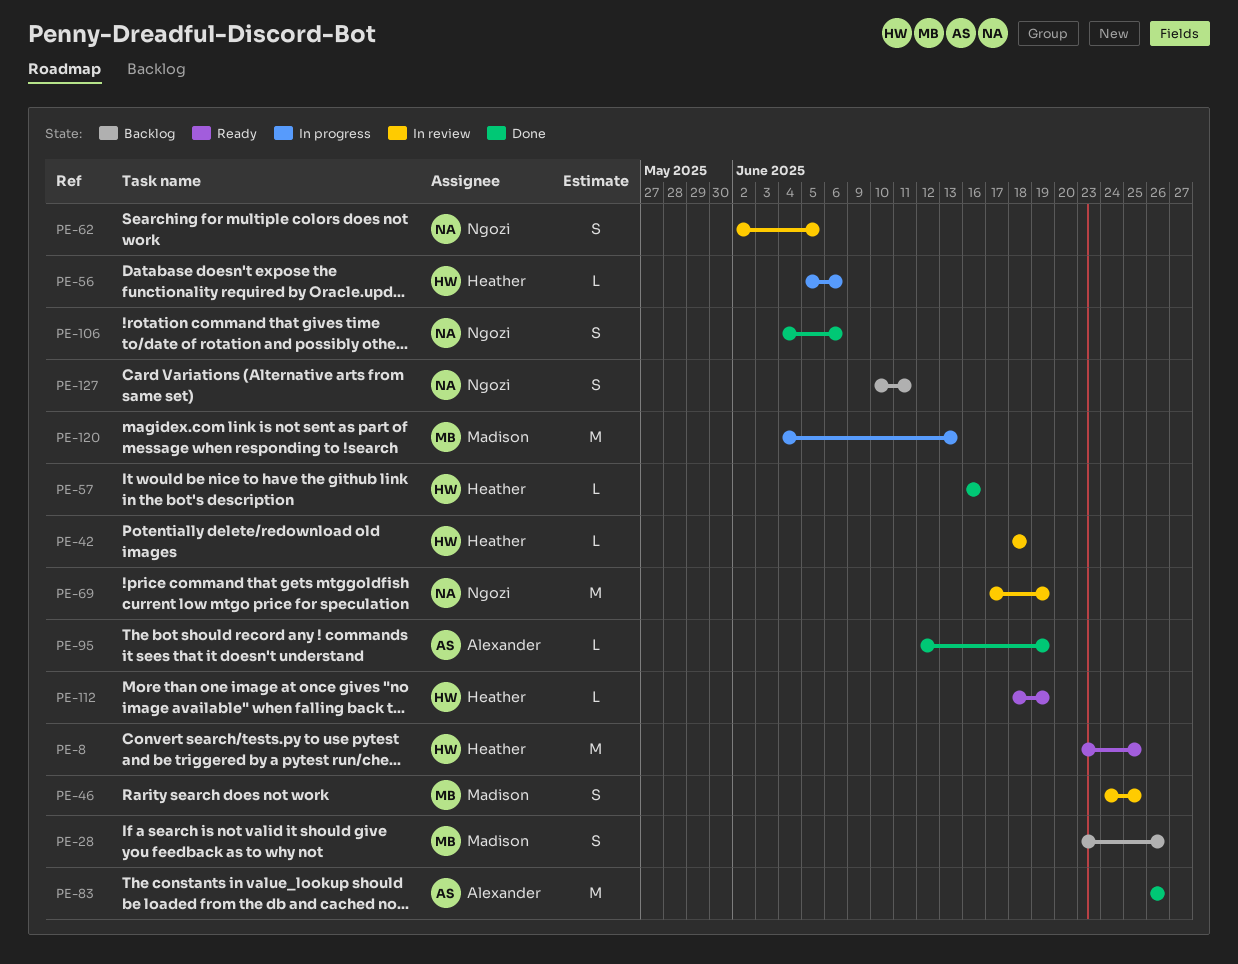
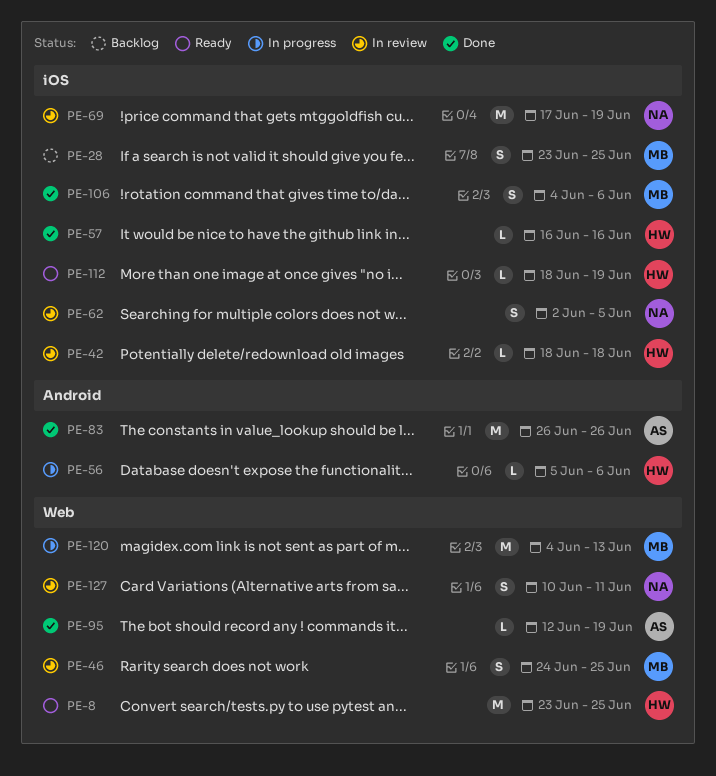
PE-28, due: Jun 26 -> Jun 25
PE-106, owner: Ngozi -> Madison
PE-127, status: Backlog -> In review

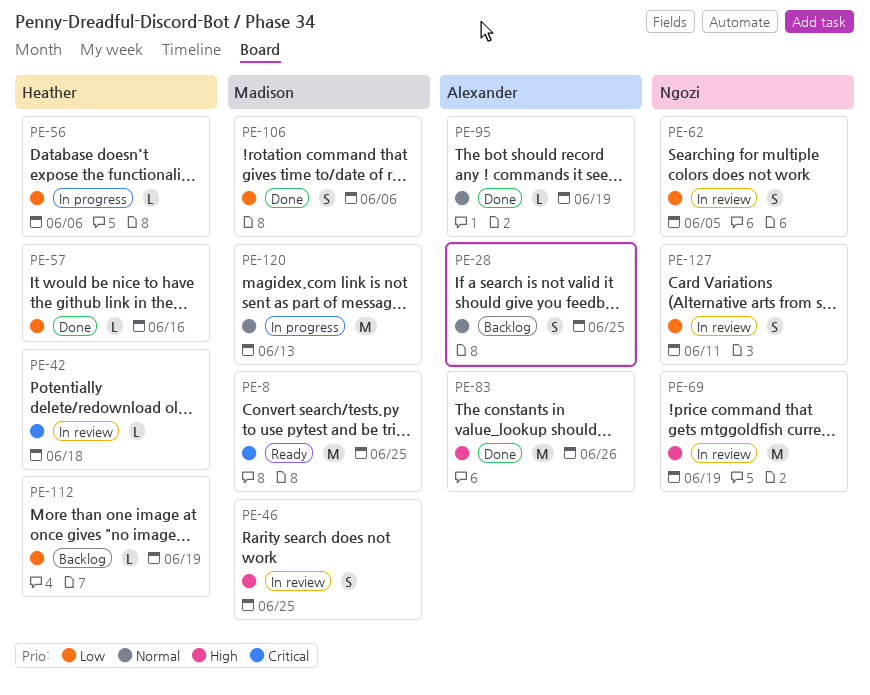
PE-8, owner: Heather -> Madison
PE-28, owner: Madison -> Alexander
PE-112, status: Ready -> Backlog

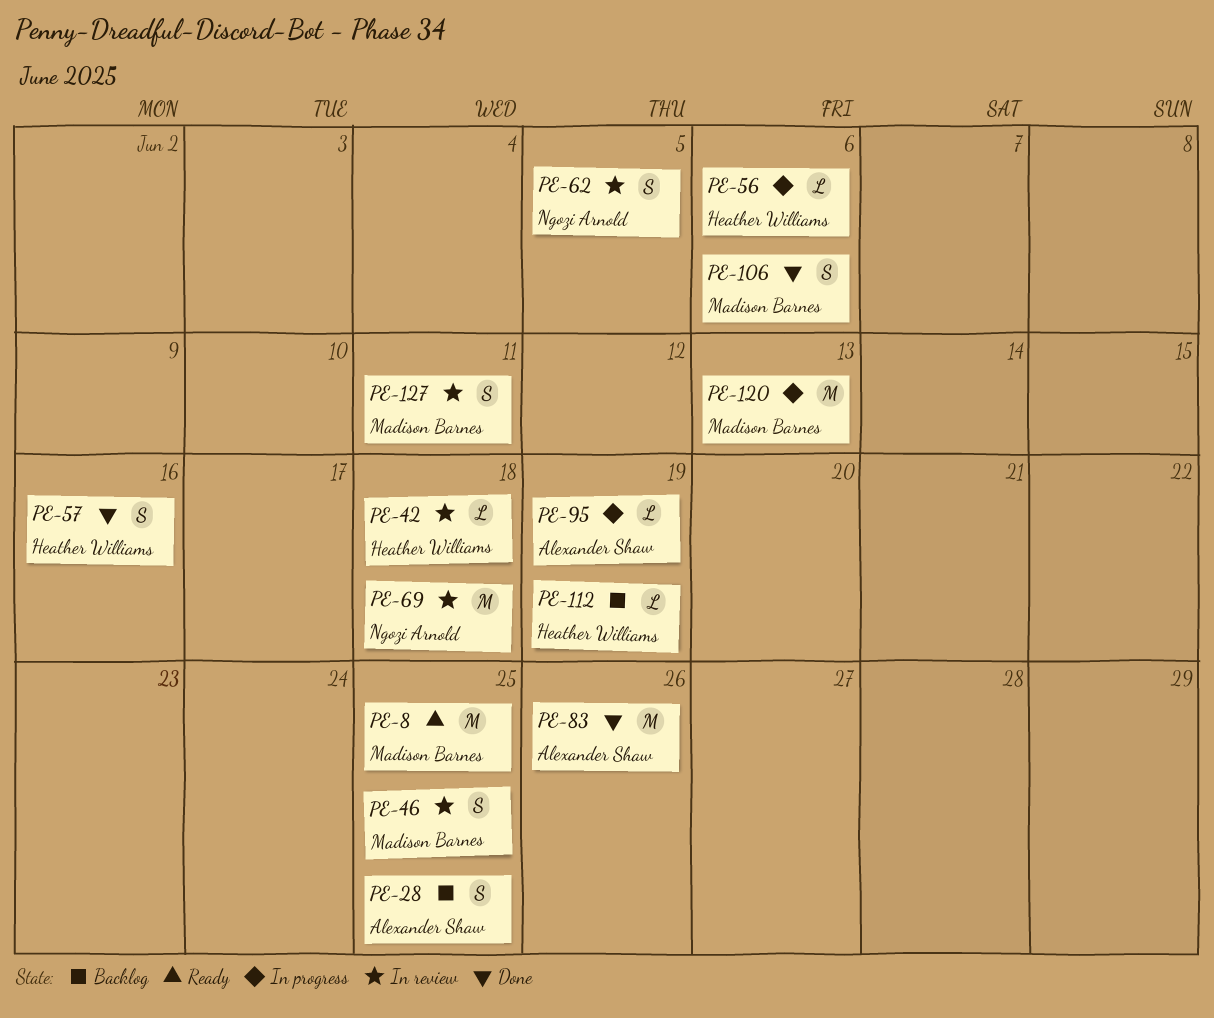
PE-57, estimate: L -> S
PE-69, due: Jun 19 -> Jun 18
PE-95, status: Done -> In progress
PE-127, owner: Ngozi Arnold -> Madison Barnes

